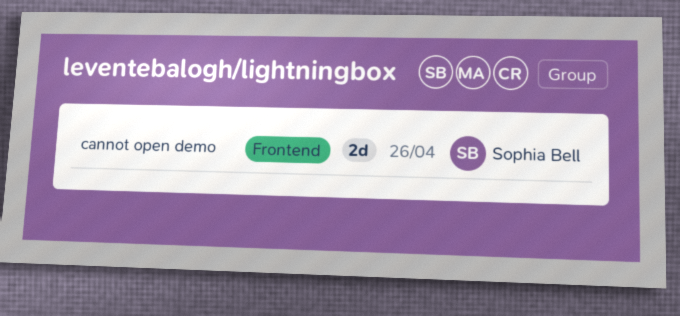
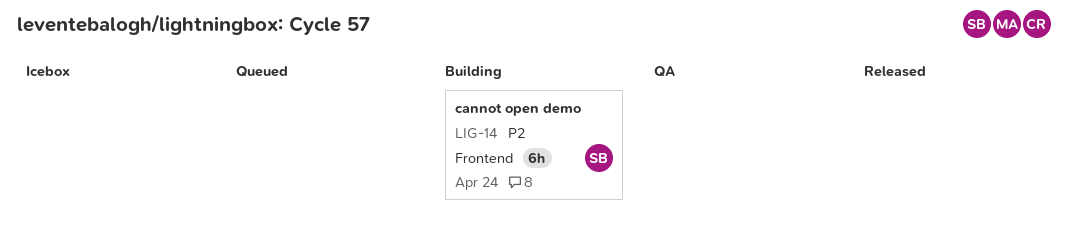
cannot open demo, estimate: 2d -> 6h
cannot open demo, due: Apr 26 -> Apr 24

